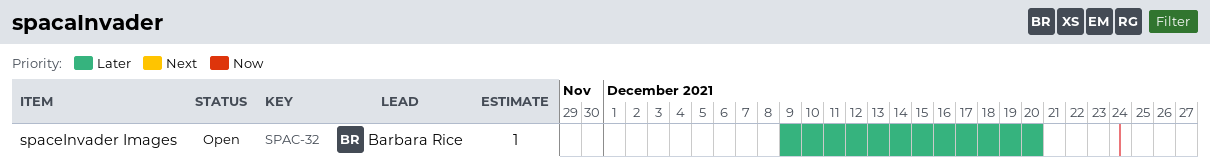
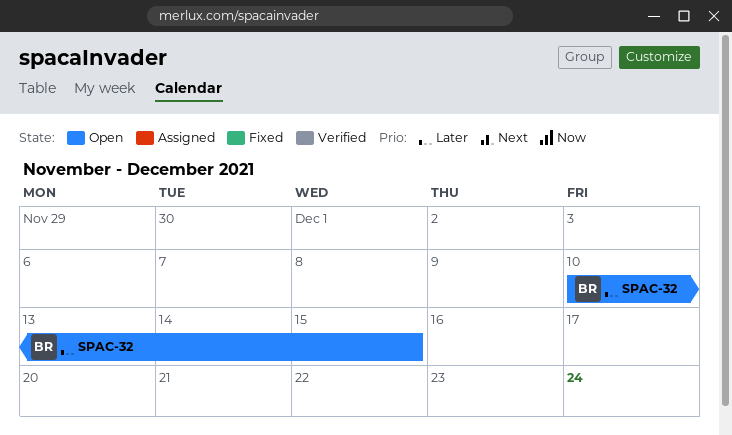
SPAC-32, start: Dec 9 -> Dec 10
SPAC-32, due: Dec 20 -> Dec 15

